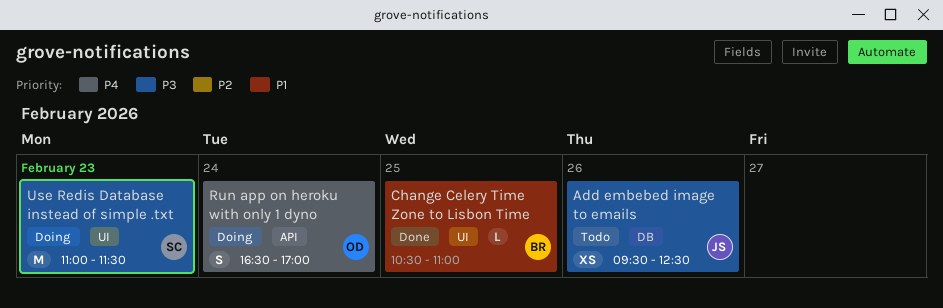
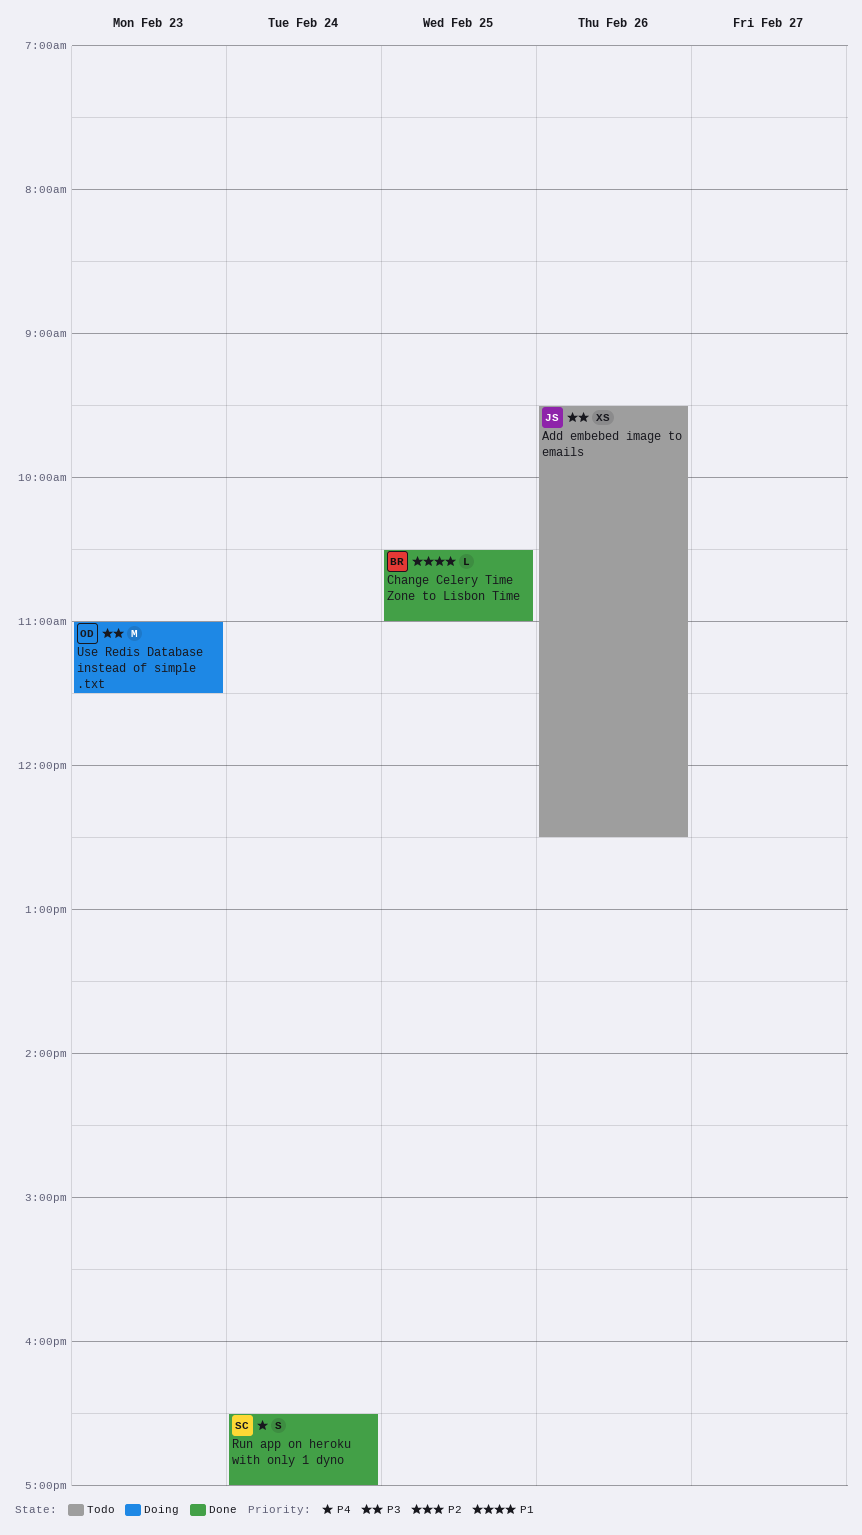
Run app on heroku with only 1 dyno, status: Doing -> Done
Run app on heroku with only 1 dyno, owner: OD -> SC
Use Redis Database instead of simple .txt, owner: SC -> OD

